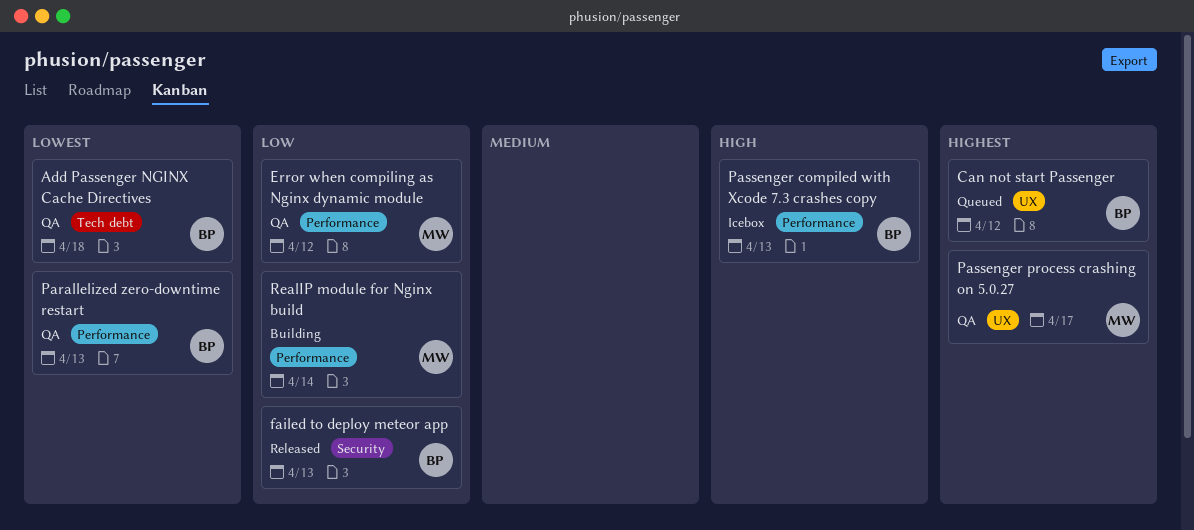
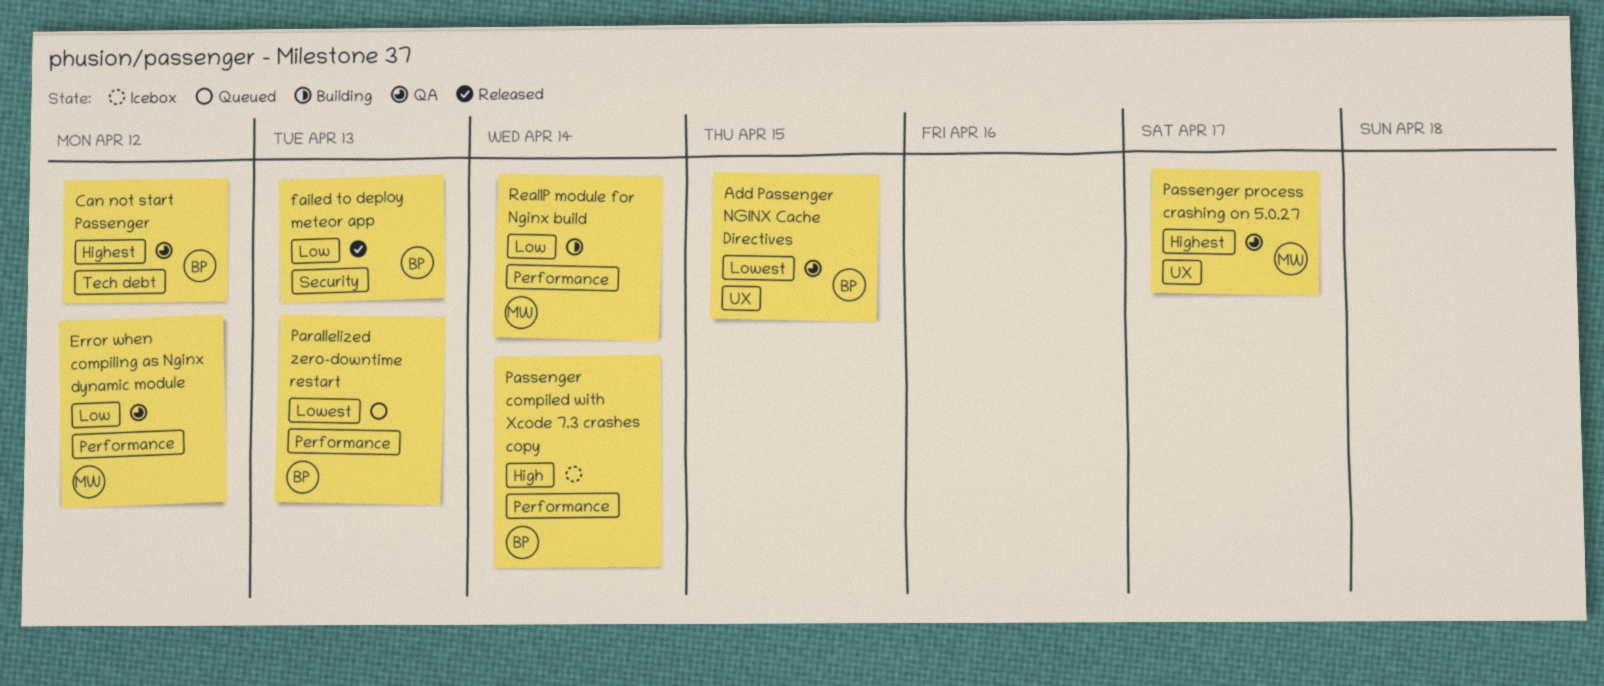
Add Passenger NGINX Cache Directives, label: Tech debt -> UX
Add Passenger NGINX Cache Directives, due: Apr 18 -> Apr 15
Can not start Passenger, status: Queued -> QA
Can not start Passenger, label: UX -> Tech debt
Parallelized zero-downtime restart, status: QA -> Queued
Passenger compiled with Xcode 7.3 crashes copy, due: Apr 13 -> Apr 14

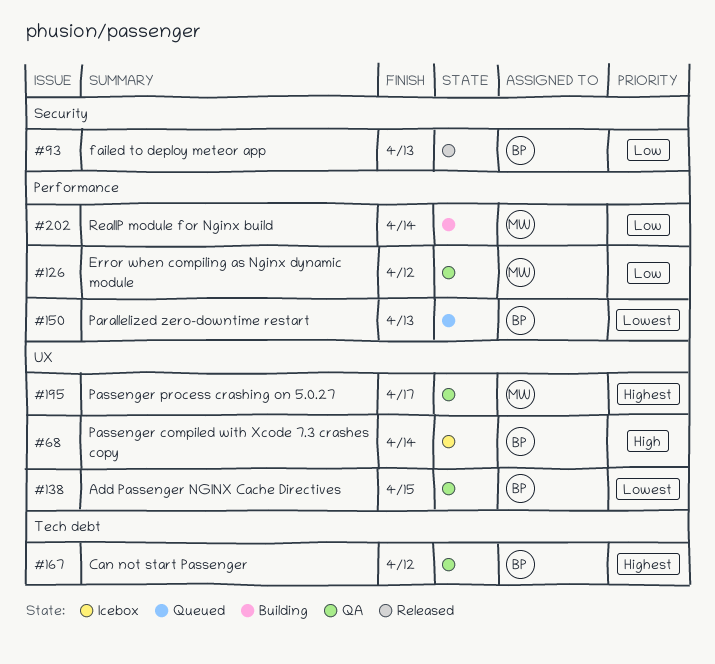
Passenger compiled with Xcode 7.3 crashes copy, label: Performance -> UX

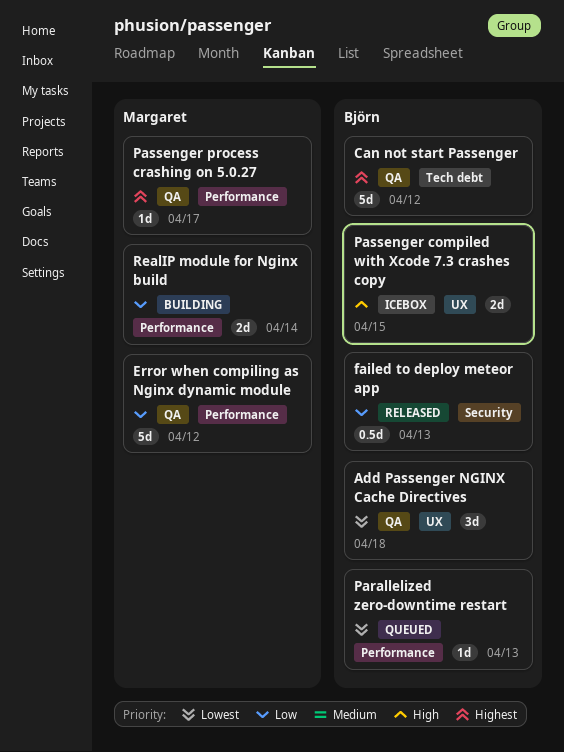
Add Passenger NGINX Cache Directives, due: Apr 15 -> Apr 18
Passenger compiled with Xcode 7.3 crashes copy, due: Apr 14 -> Apr 15
Passenger process crashing on 5.0.27, label: UX -> Performance

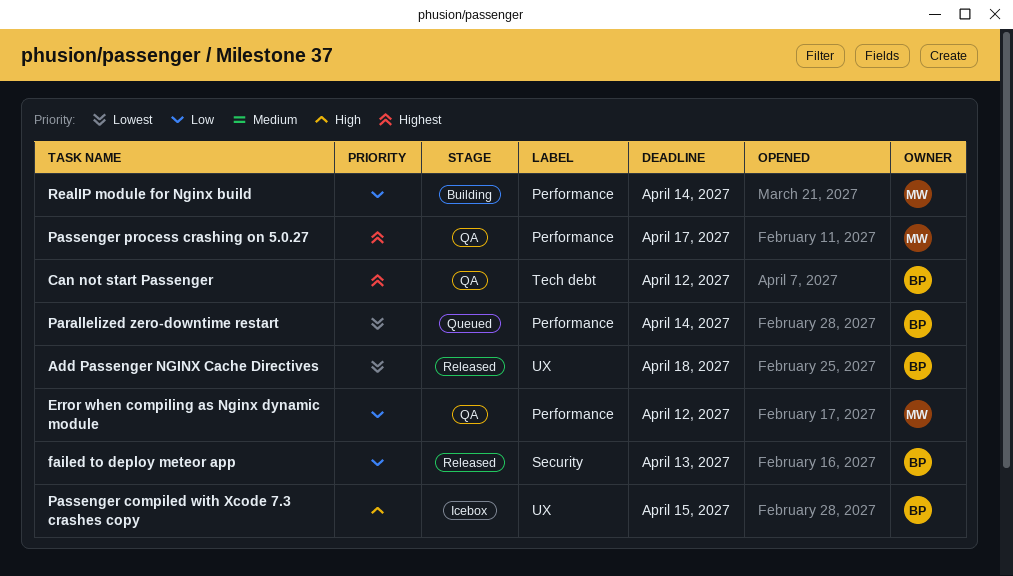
Add Passenger NGINX Cache Directives, status: QA -> Released
Parallelized zero-downtime restart, due: Apr 13 -> Apr 14

